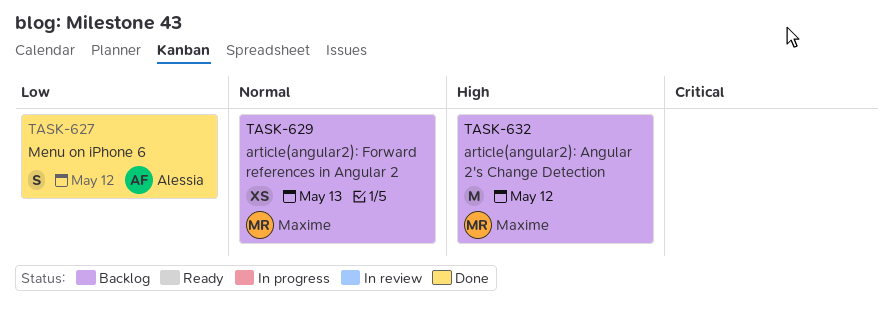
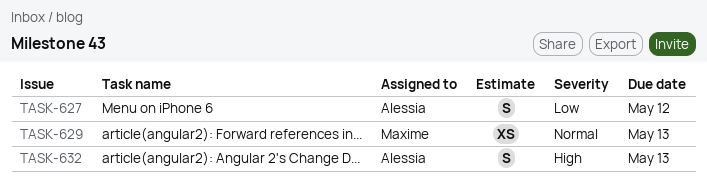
TASK-632, owner: Maxime -> Alessia
TASK-632, estimate: M -> S
TASK-632, due: May 12 -> May 13

